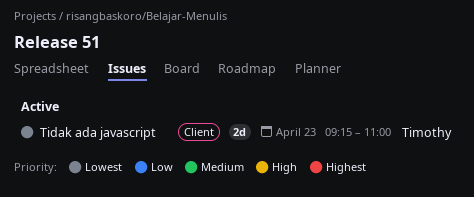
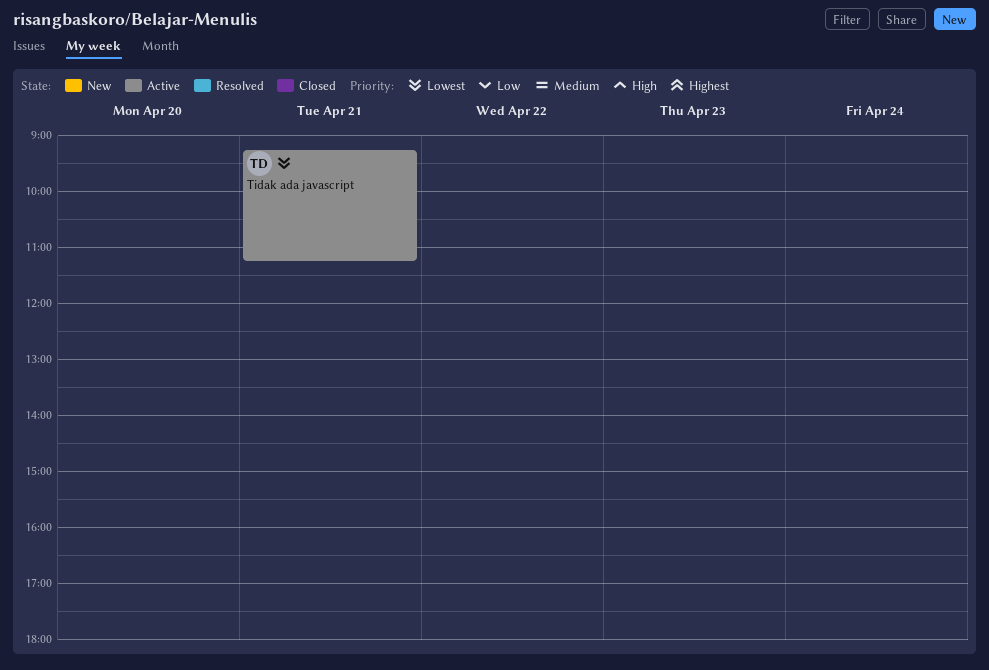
Tidak ada javascript, day: Apr 23 -> Apr 21
Tidak ada javascript, ends: 11:00 -> 11:15

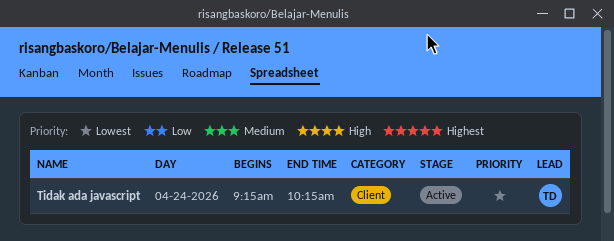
Tidak ada javascript, day: Apr 21 -> Apr 24
Tidak ada javascript, ends: 11:15 -> 10:15

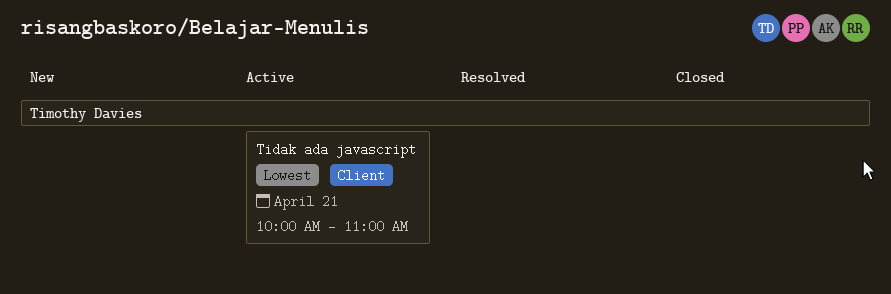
Tidak ada javascript, day: Apr 24 -> Apr 21
Tidak ada javascript, begins: 09:15 -> 10:00
Tidak ada javascript, ends: 10:15 -> 11:00

